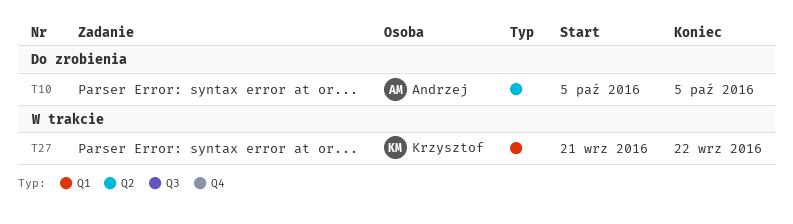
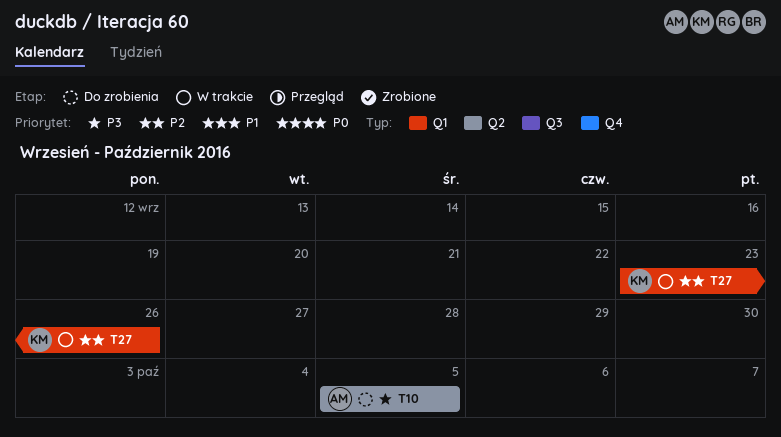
T27, start: Sep 21 -> Sep 23
T27, due: Sep 22 -> Sep 26

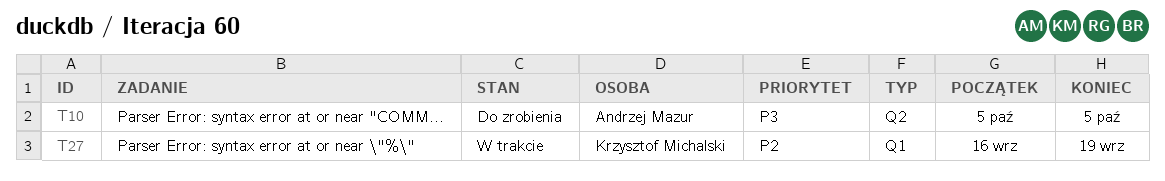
T27, start: Sep 23 -> Sep 16
T27, due: Sep 26 -> Sep 19

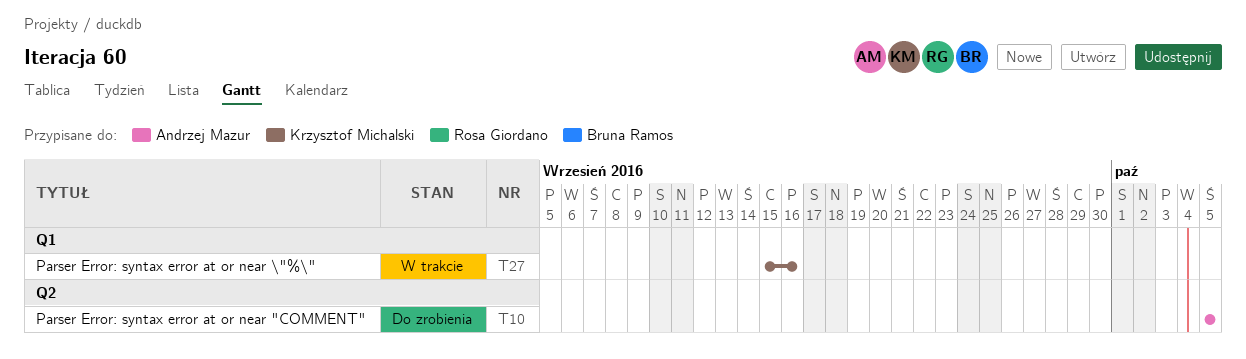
T27, start: Sep 16 -> Sep 15
T27, due: Sep 19 -> Sep 16

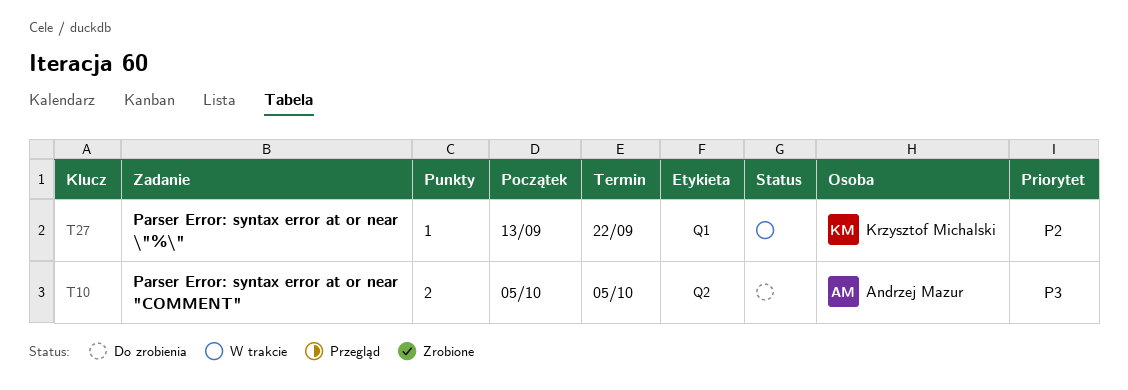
T27, start: Sep 15 -> Sep 13
T27, due: Sep 16 -> Sep 22

